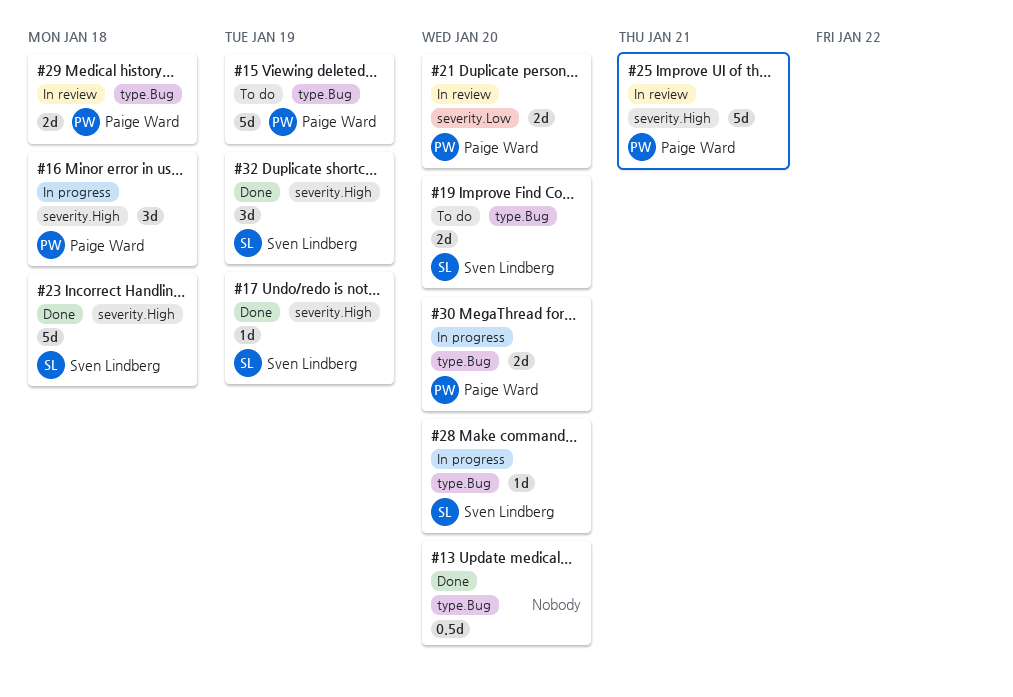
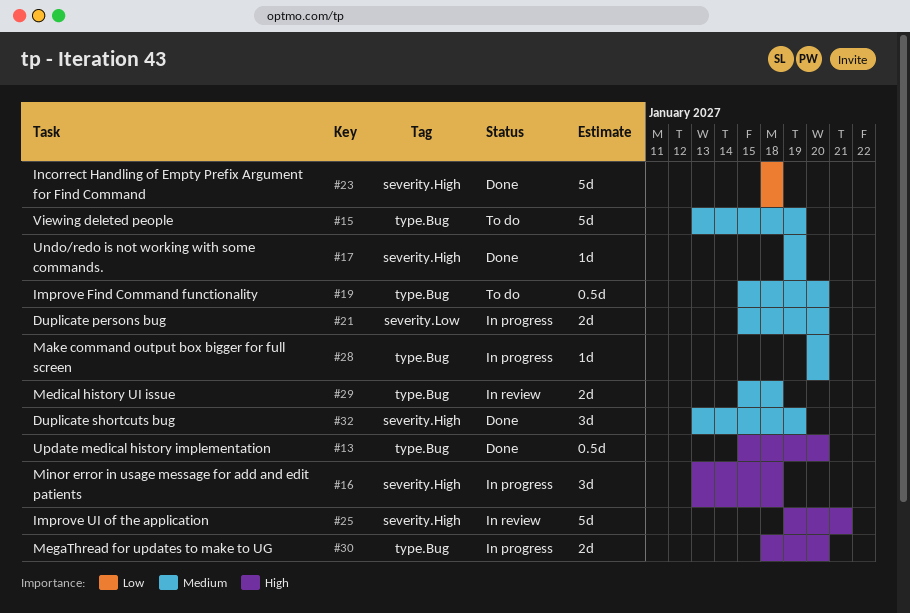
#19, estimate: 2d -> 0.5d
#21, status: In review -> In progress

